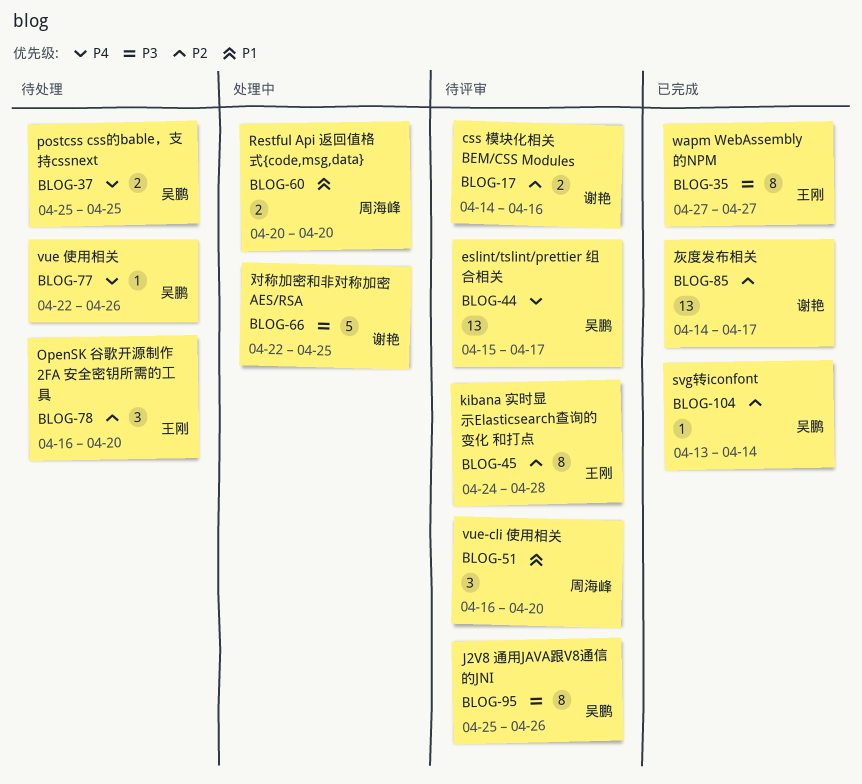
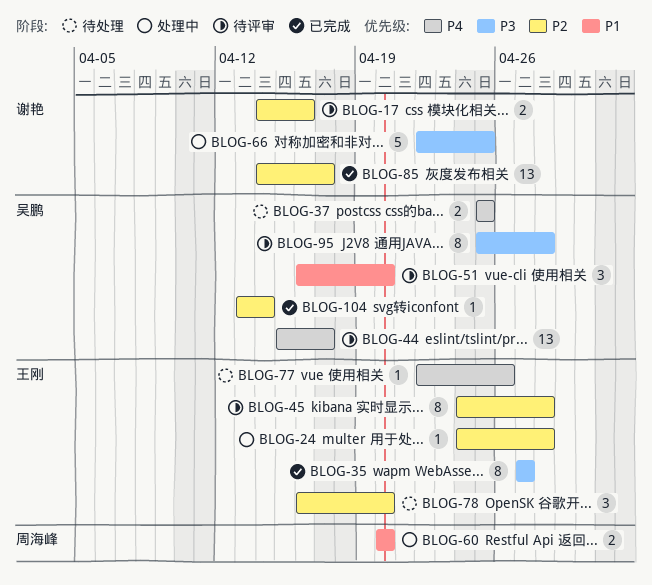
BLOG-24: none -> present
BLOG-51, owner: 周海峰 -> 吴鹏
BLOG-77, owner: 吴鹏 -> 王刚
BLOG-95, due: Apr 26 -> Apr 28

